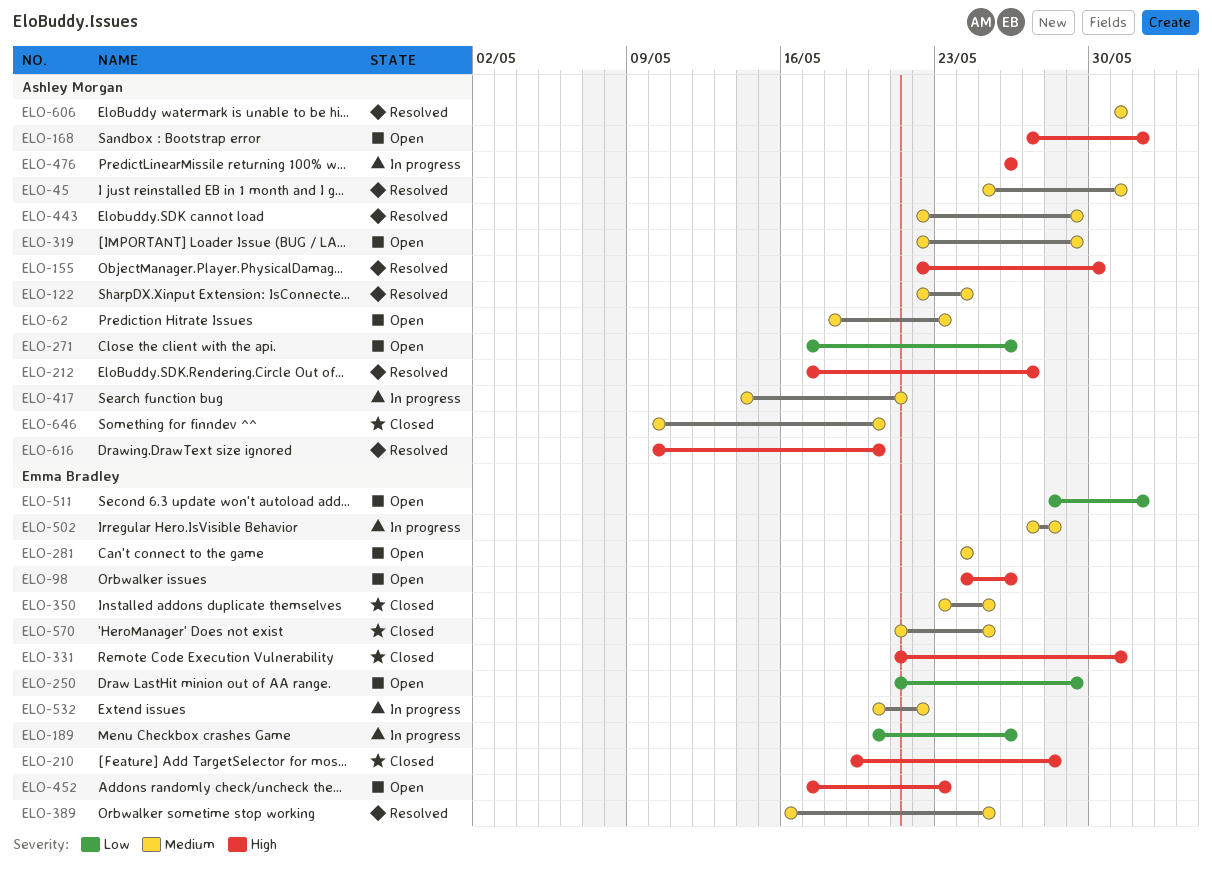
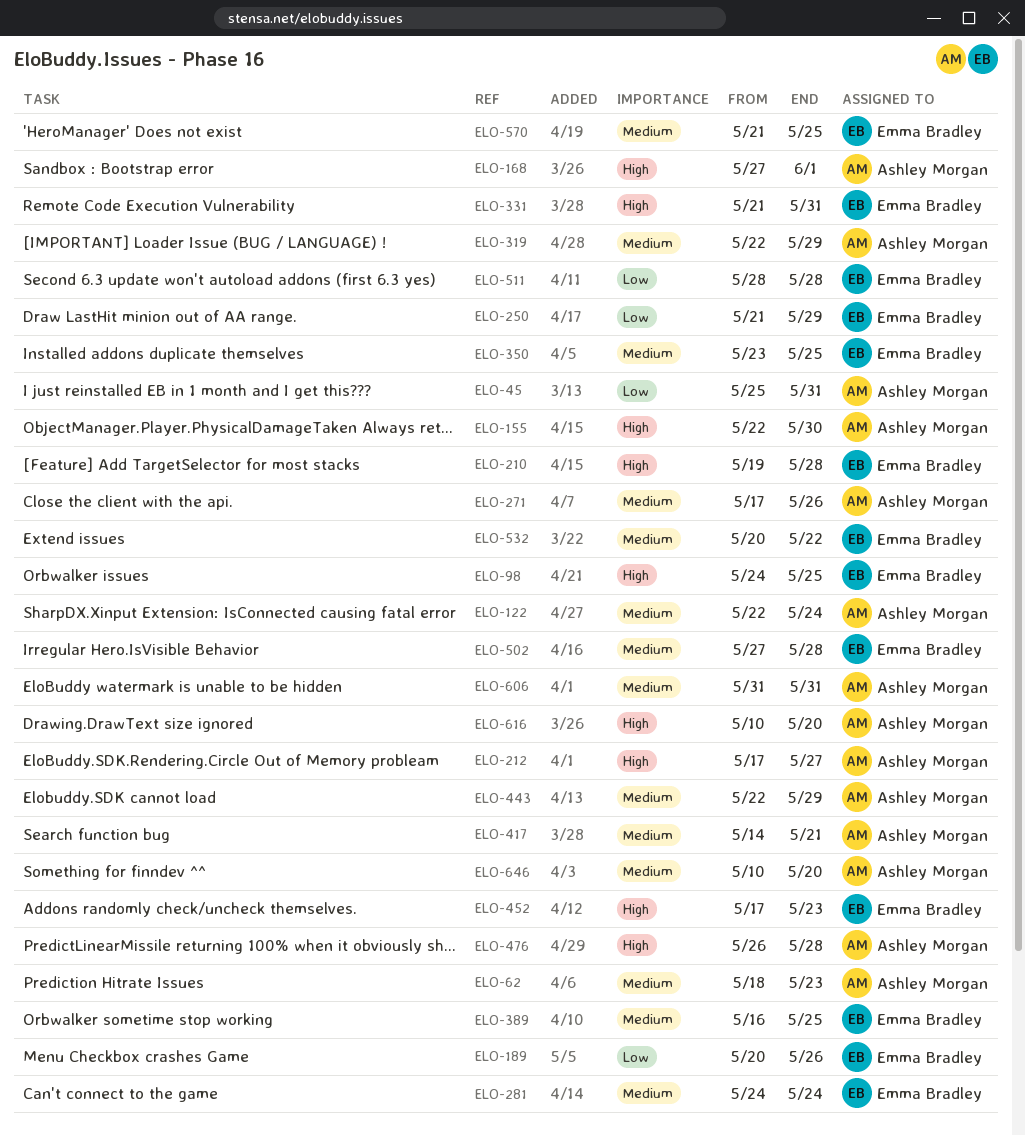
ELO-45, priority: Medium -> Low
ELO-98, due: May 26 -> May 25
ELO-271, priority: Low -> Medium
ELO-476, due: May 26 -> May 28
ELO-511, due: Jun 1 -> May 28

